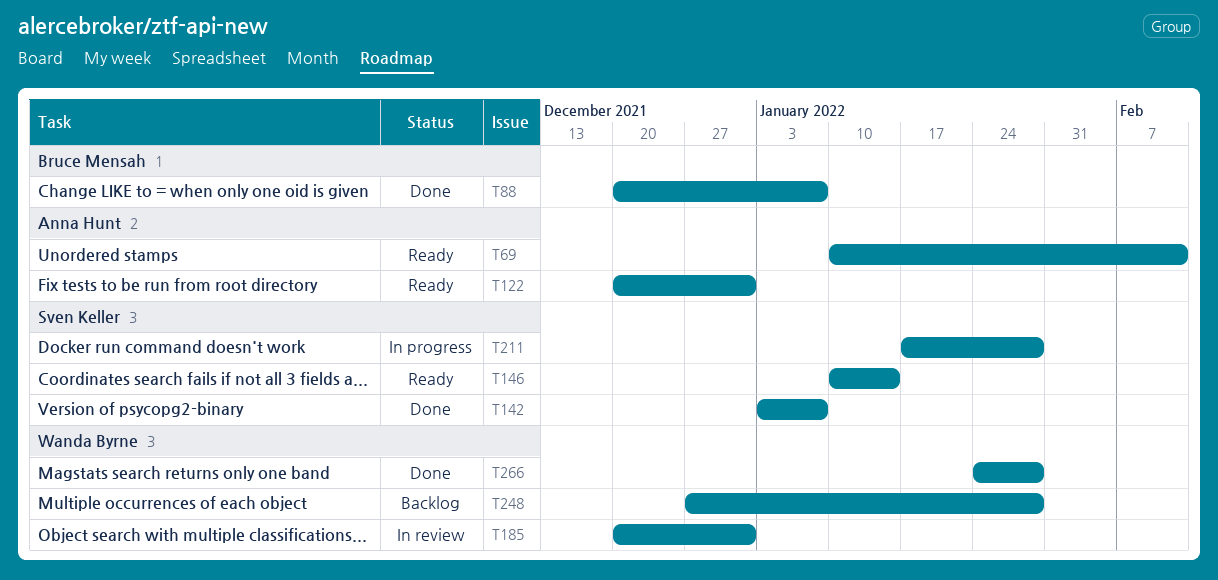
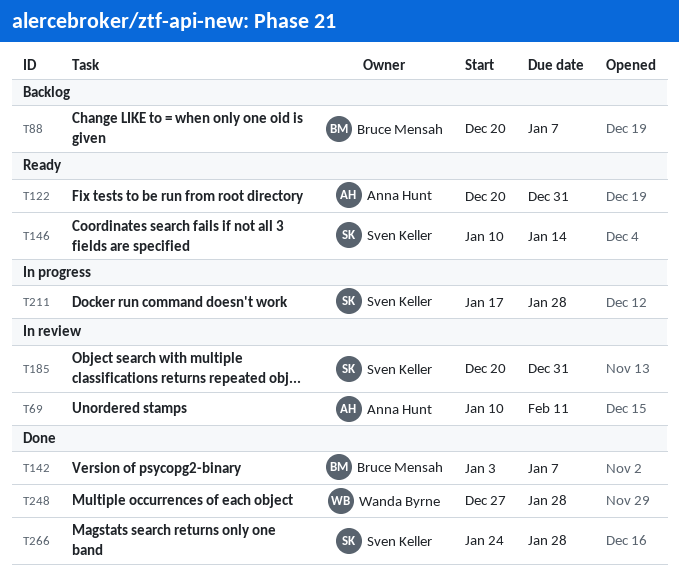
T69, status: Ready -> In review
T88, status: Done -> Backlog
T142, owner: Sven Keller -> Bruce Mensah
T185, owner: Wanda Byrne -> Sven Keller
T248, status: Backlog -> Done
T266, owner: Wanda Byrne -> Sven Keller

